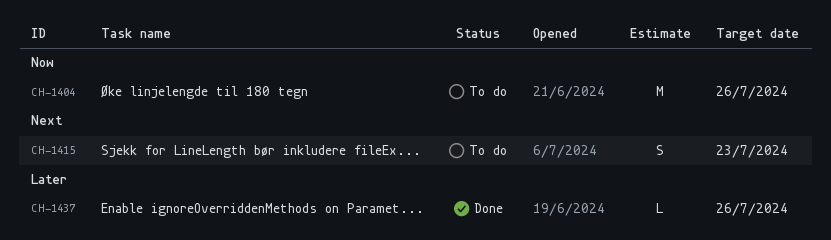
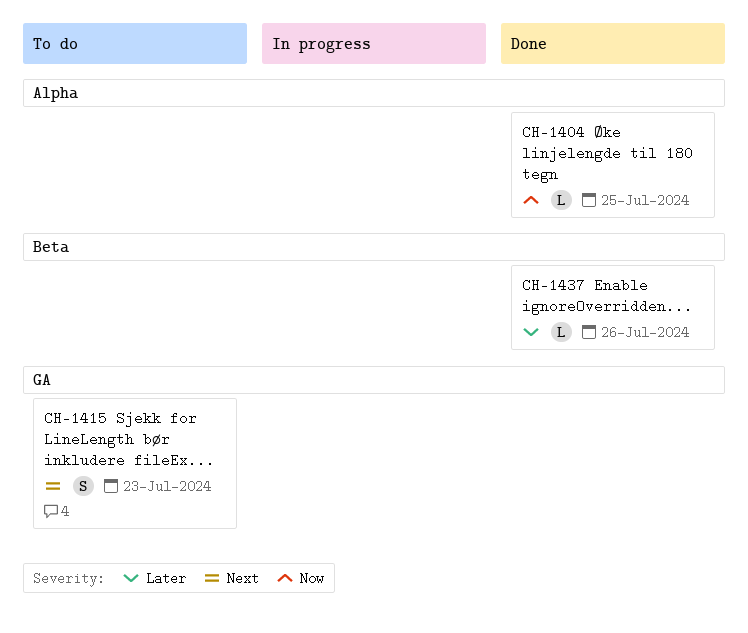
CH-1404, status: To do -> Done
CH-1404, estimate: M -> L
CH-1404, due: Jul 26 -> Jul 25

